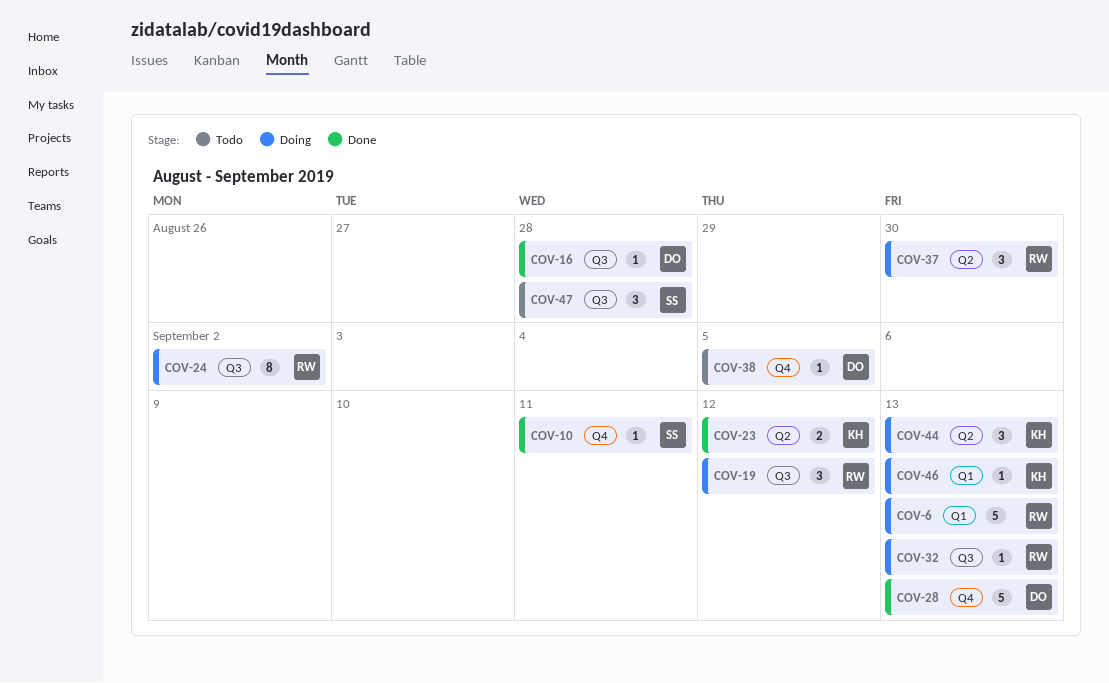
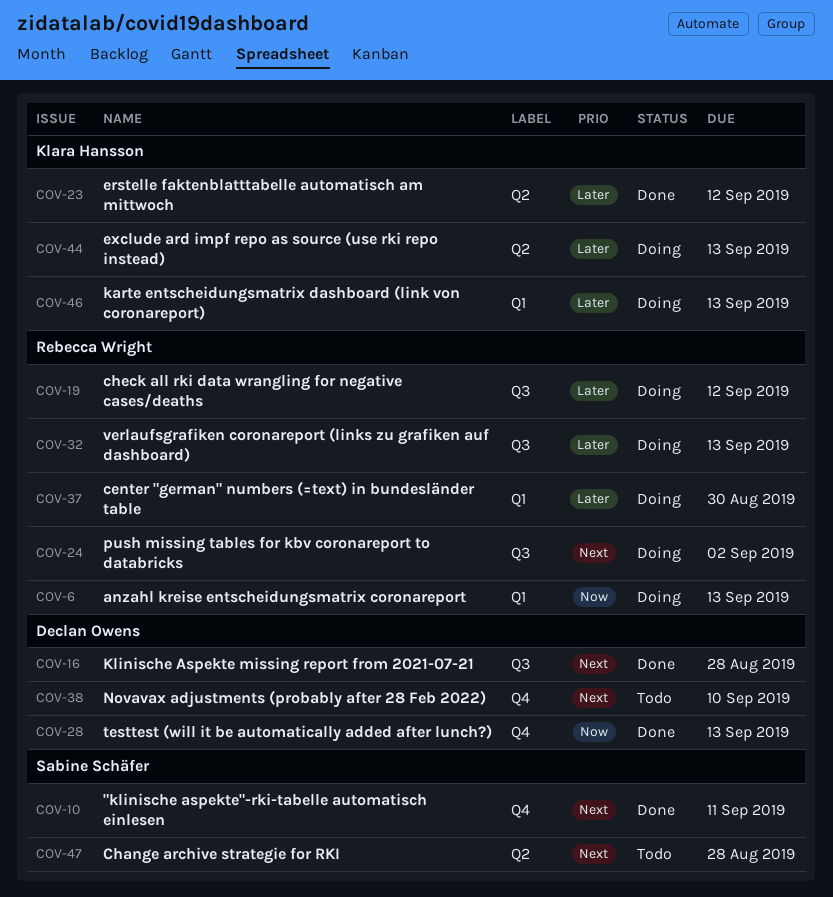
COV-37, label: Q2 -> Q1
COV-38, due: Sep 5 -> Sep 10
COV-47, label: Q3 -> Q2

